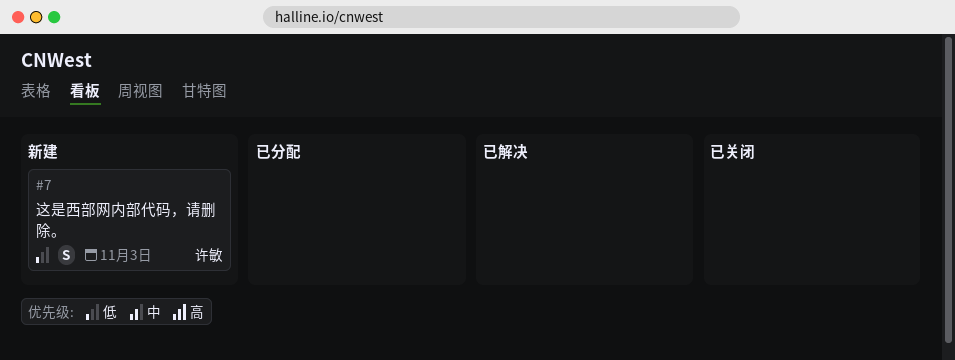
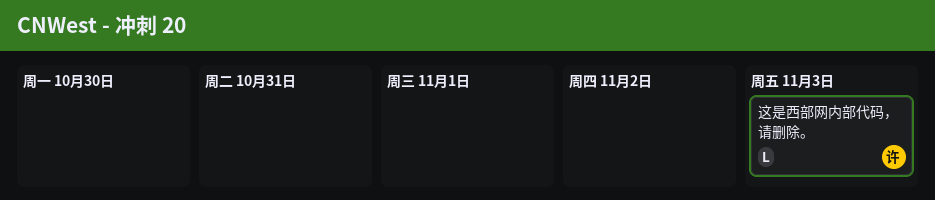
这是西部网内部代码，请删除。, estimate: S -> L

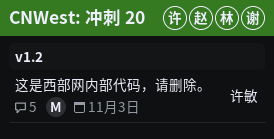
这是西部网内部代码，请删除。, estimate: L -> M

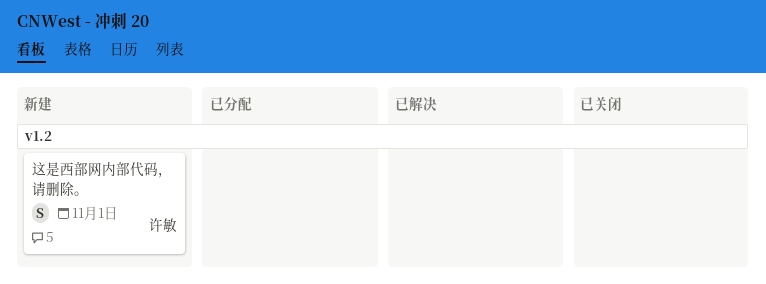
这是西部网内部代码，请删除。, estimate: M -> S
这是西部网内部代码，请删除。, due: Nov 3 -> Nov 1

